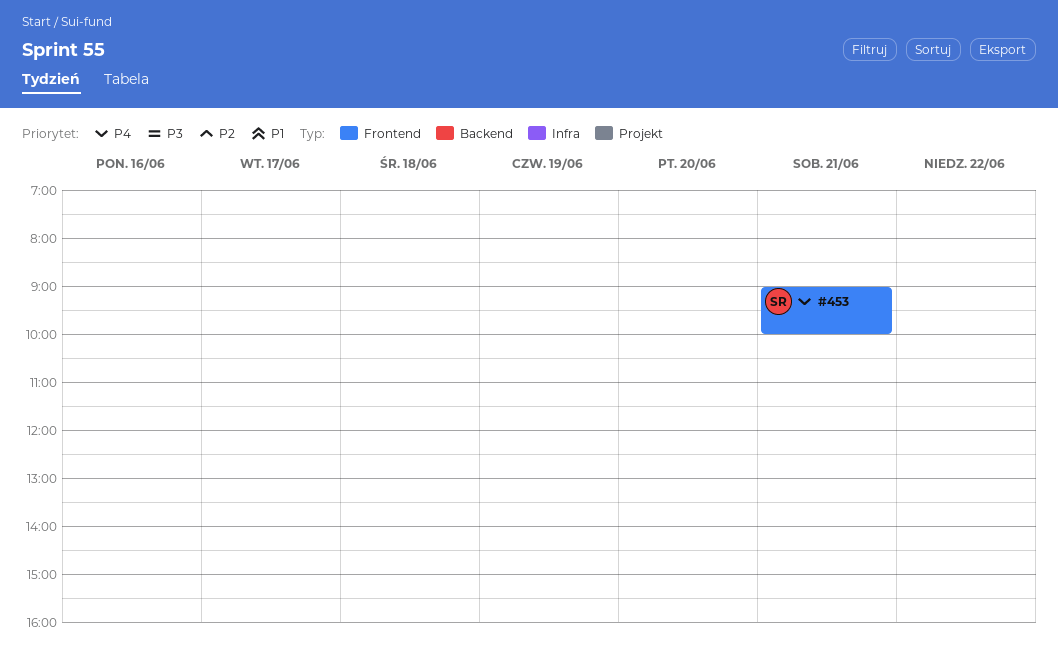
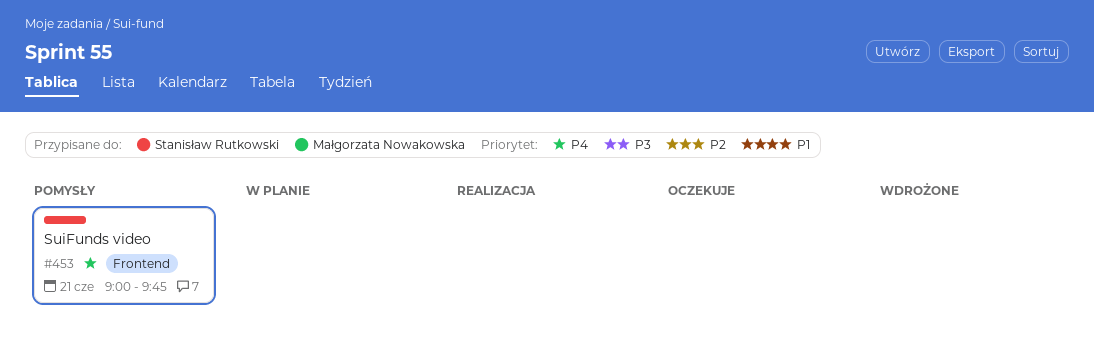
#453, ends: 10:00 -> 09:45

